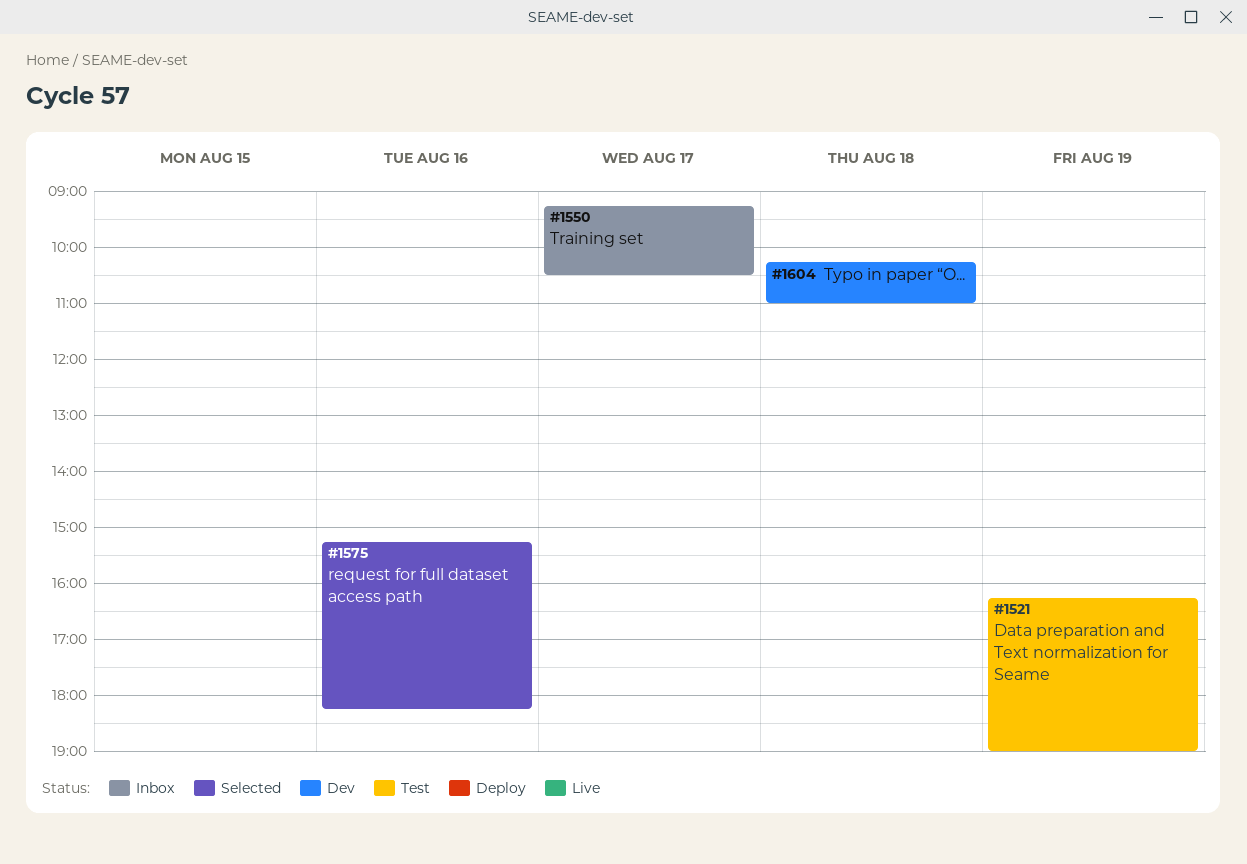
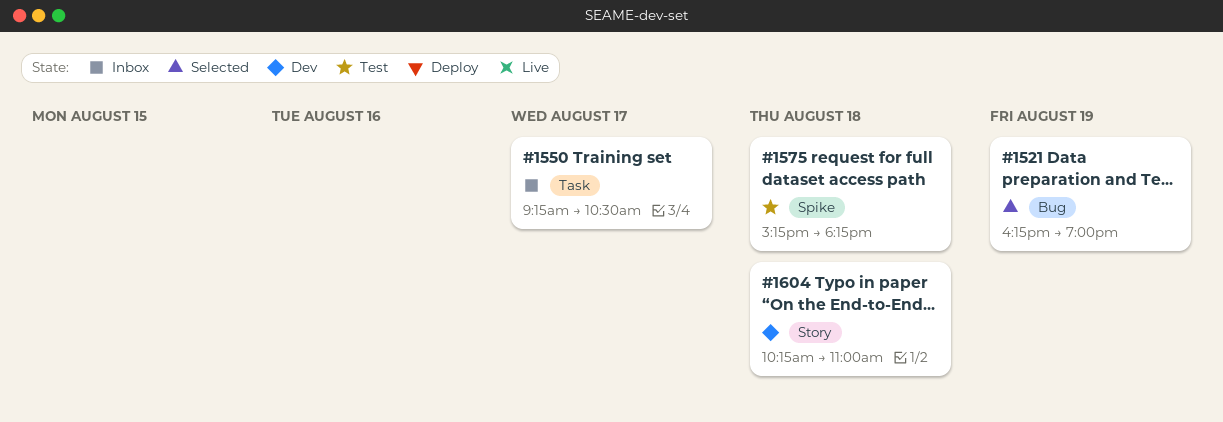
#1521, status: Test -> Selected
#1575, status: Selected -> Test
#1575, day: Aug 16 -> Aug 18

